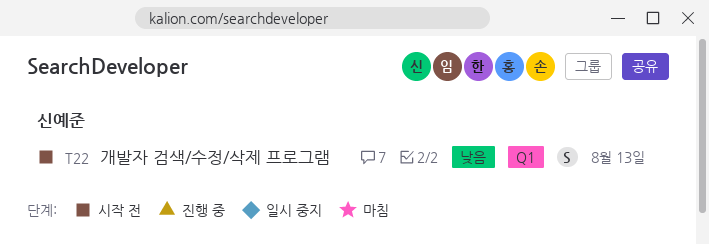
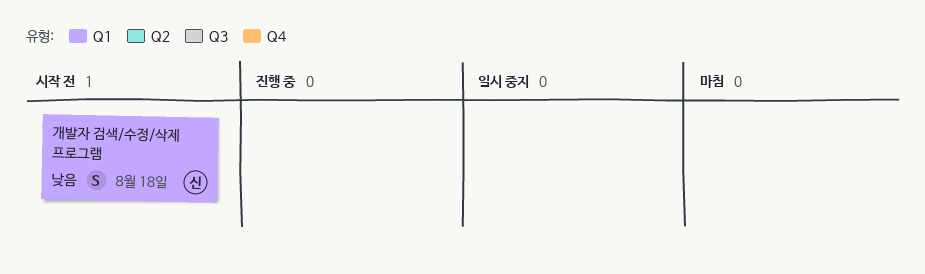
개발자 검색/수정/삭제 프로그램, due: Aug 13 -> Aug 18

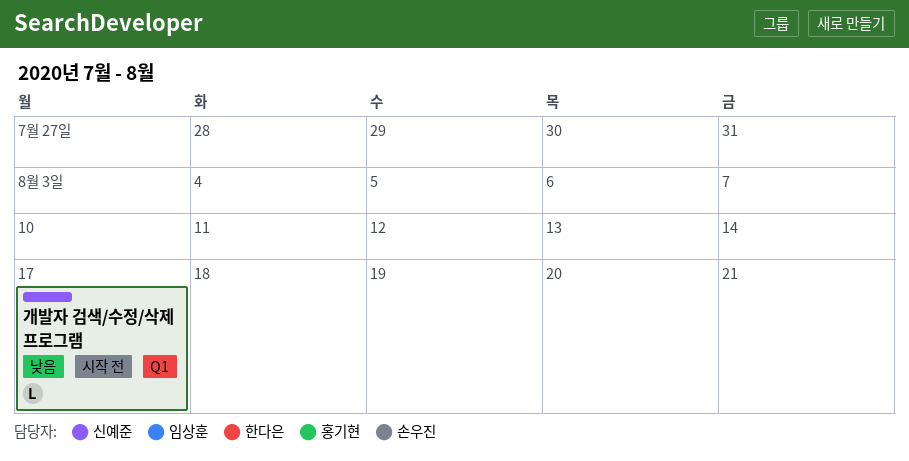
개발자 검색/수정/삭제 프로그램, estimate: S -> L
개발자 검색/수정/삭제 프로그램, due: Aug 18 -> Aug 17

